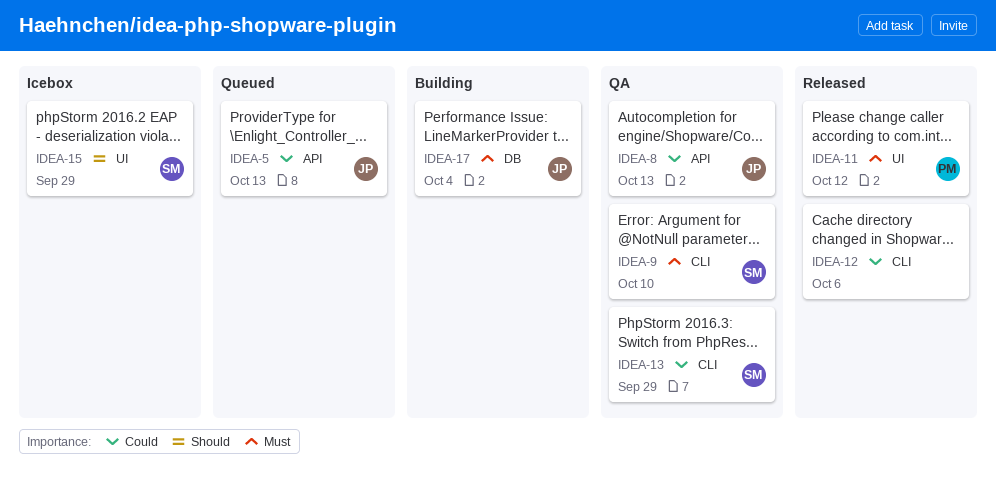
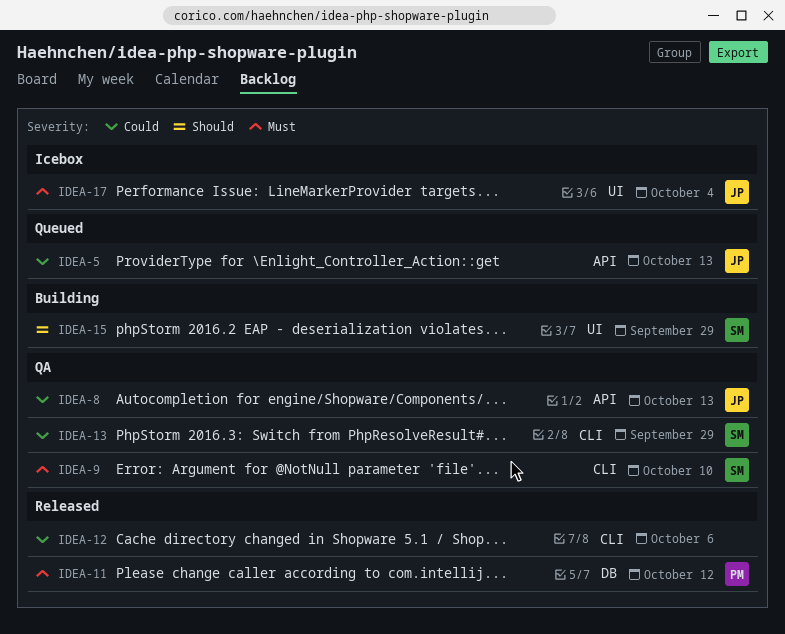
IDEA-11, label: UI -> DB
IDEA-15, status: Icebox -> Building
IDEA-17, status: Building -> Icebox
IDEA-17, label: DB -> UI

